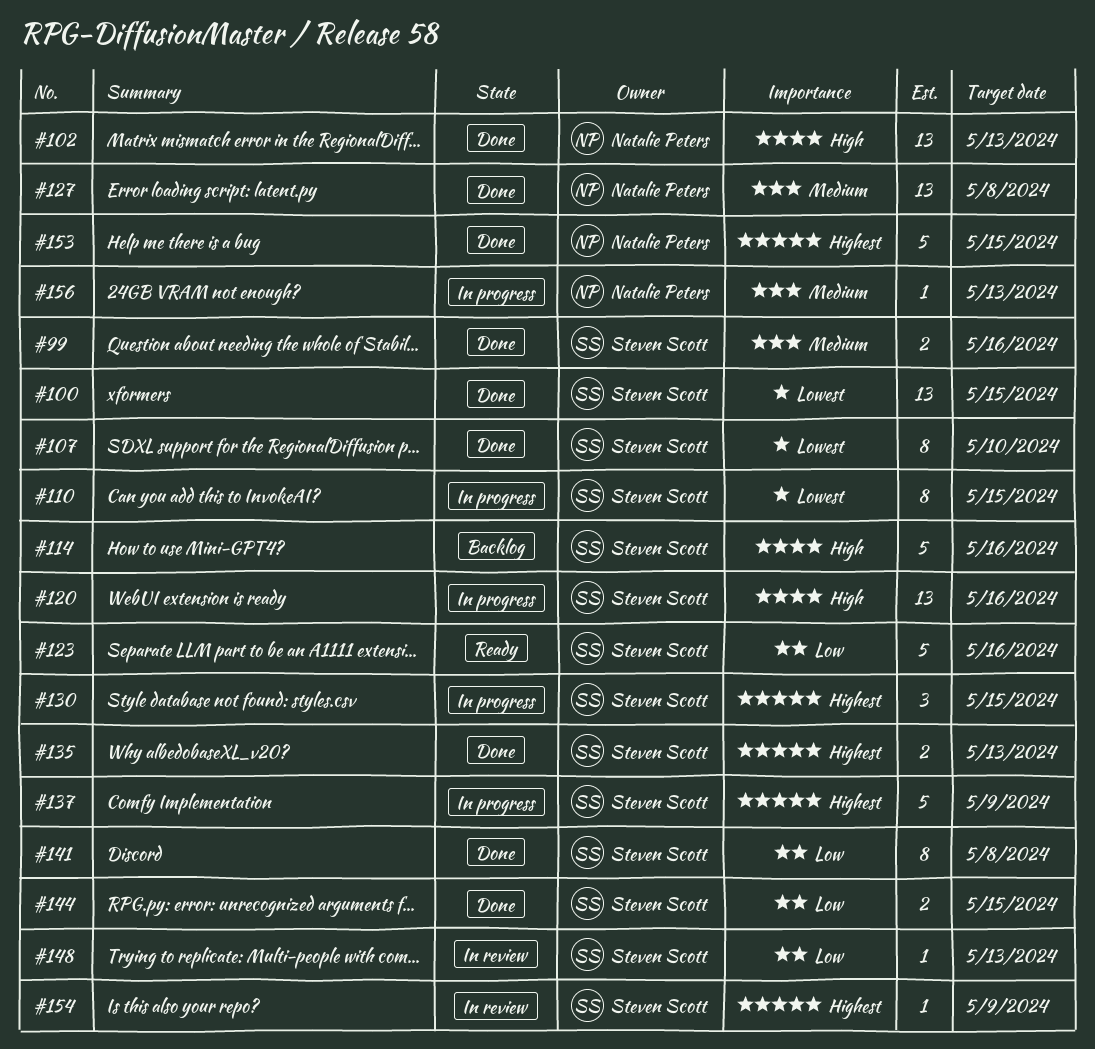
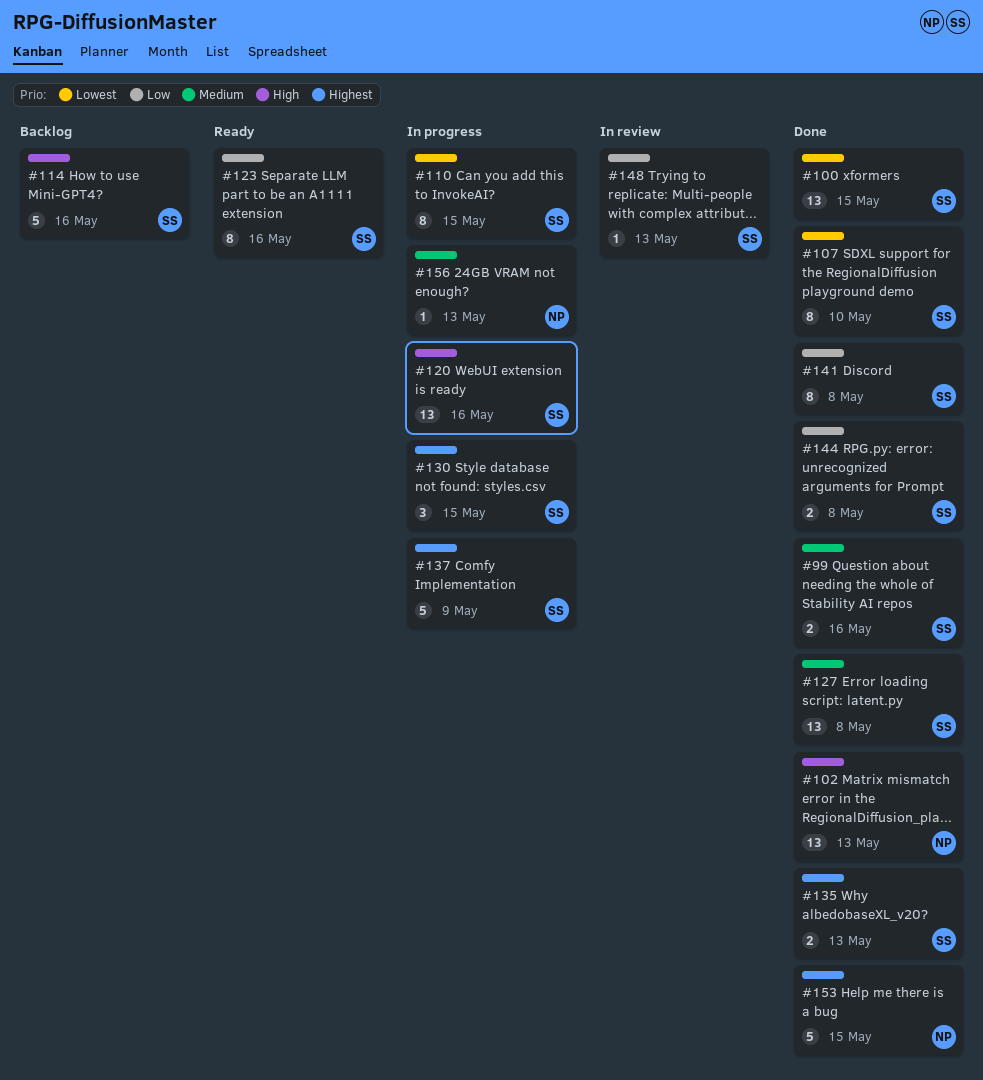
#123, estimate: 5 -> 8
#127, owner: Natalie Peters -> Steven Scott
#144, due: May 15 -> May 8
#154: present -> none

